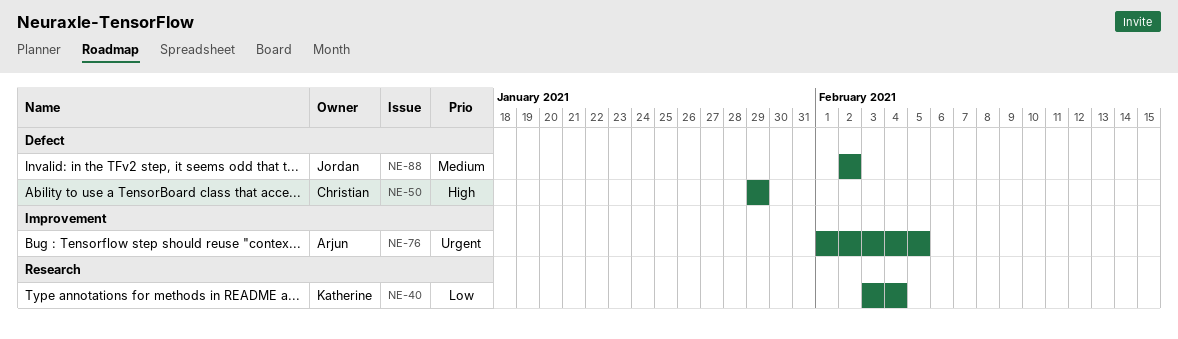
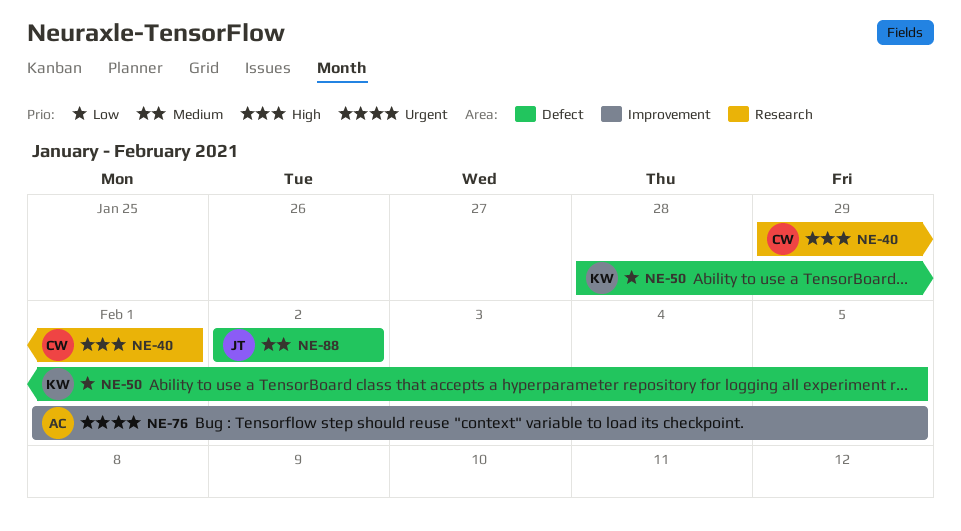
NE-40, owner: Katherine -> Christian
NE-40, priority: Low -> High
NE-40, start: Feb 3 -> Jan 29
NE-40, due: Feb 4 -> Feb 1
NE-50, owner: Christian -> Katherine
NE-50, priority: High -> Low
NE-50, start: Jan 29 -> Jan 28
NE-50, due: Jan 29 -> Feb 5

